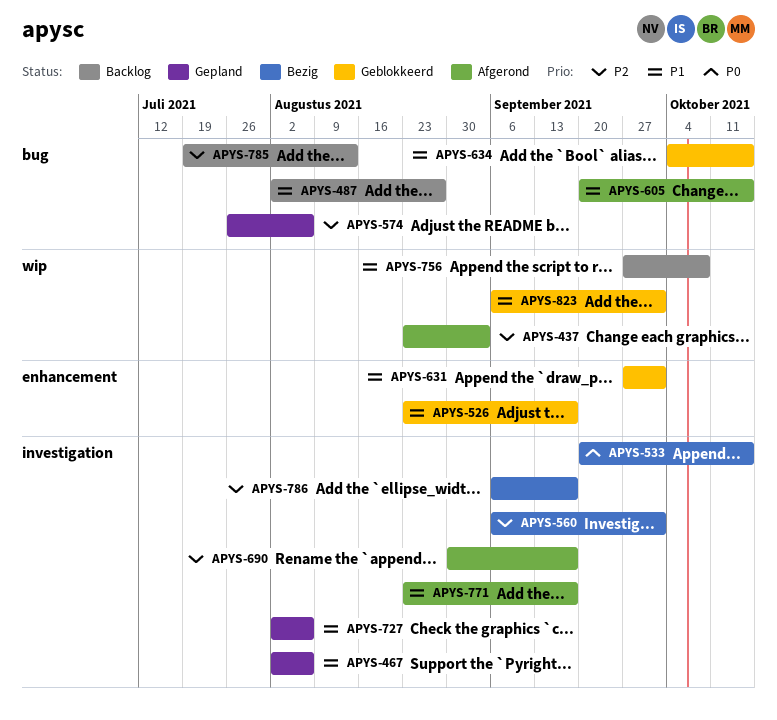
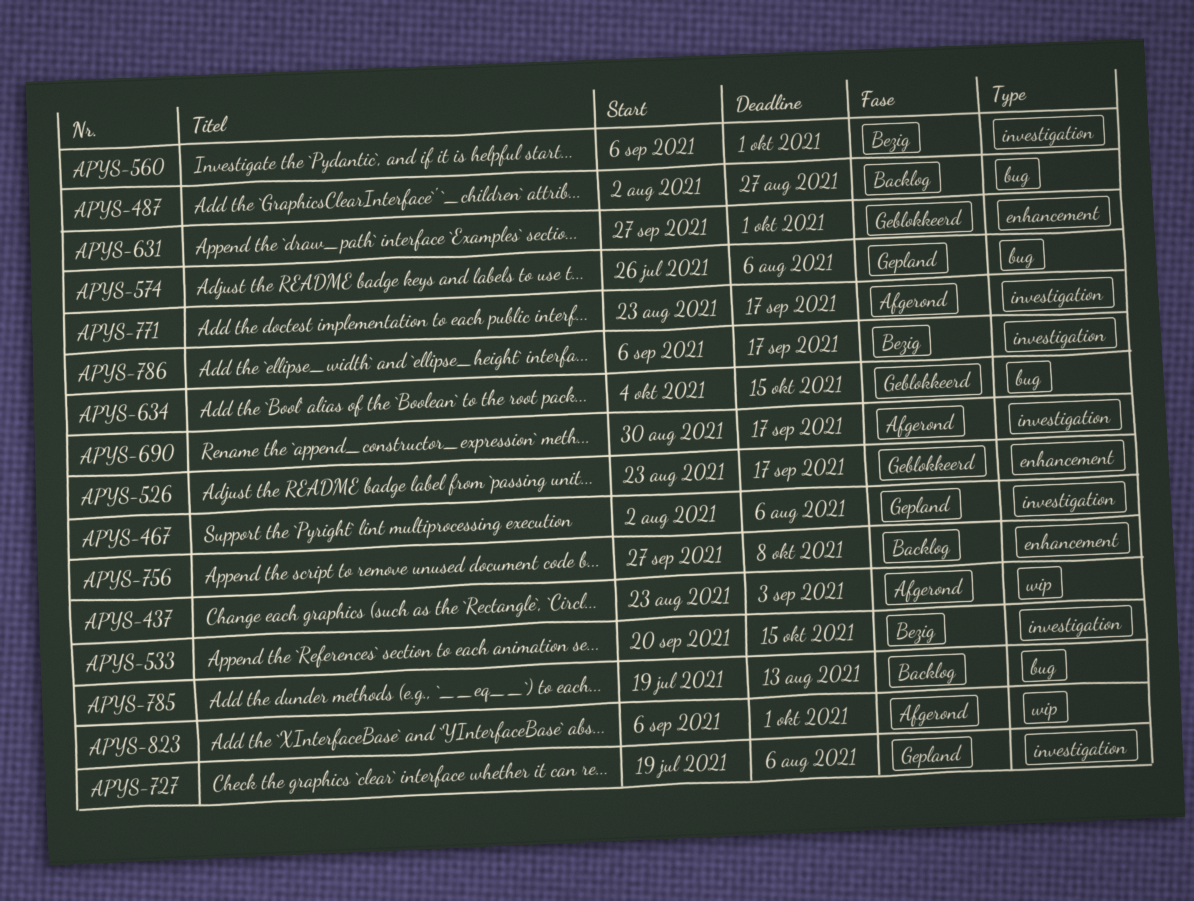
APYS-605: present -> none
APYS-727, start: Aug 2 -> Jul 19
APYS-756, label: wip -> enhancement
APYS-823, status: Geblokkeerd -> Afgerond

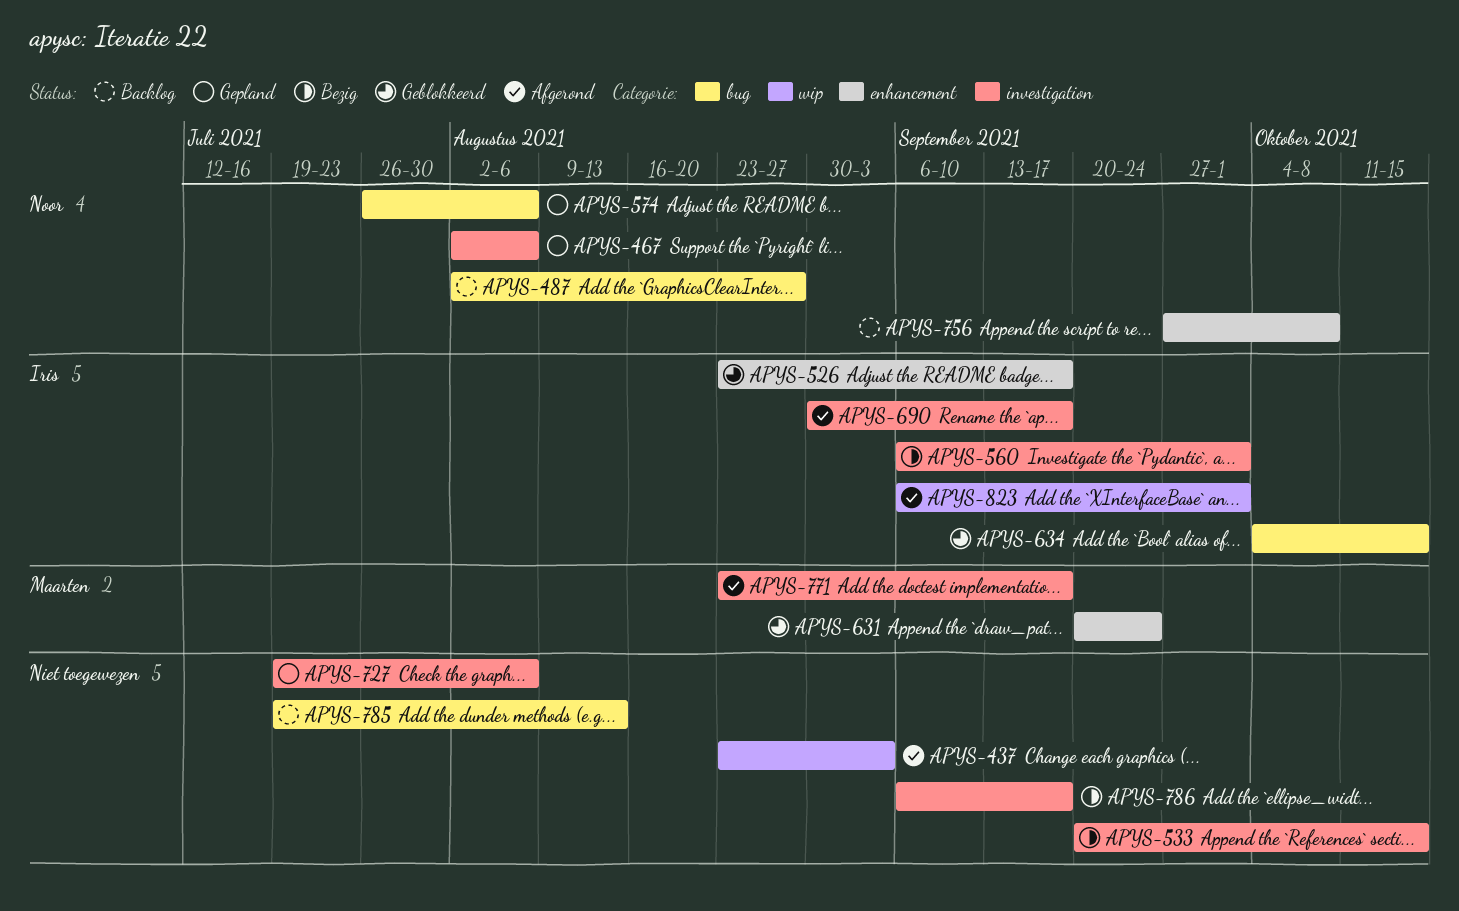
APYS-631, start: Sep 27 -> Sep 20
APYS-631, due: Oct 1 -> Sep 24

